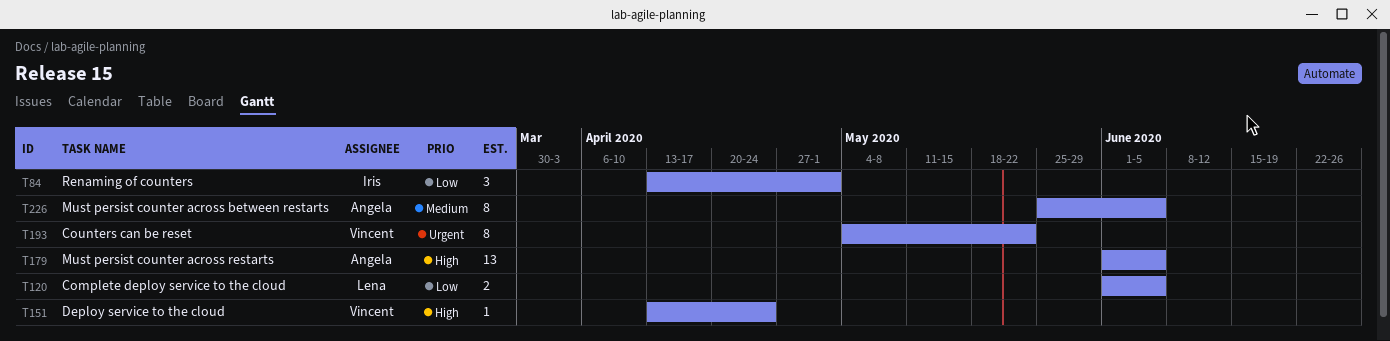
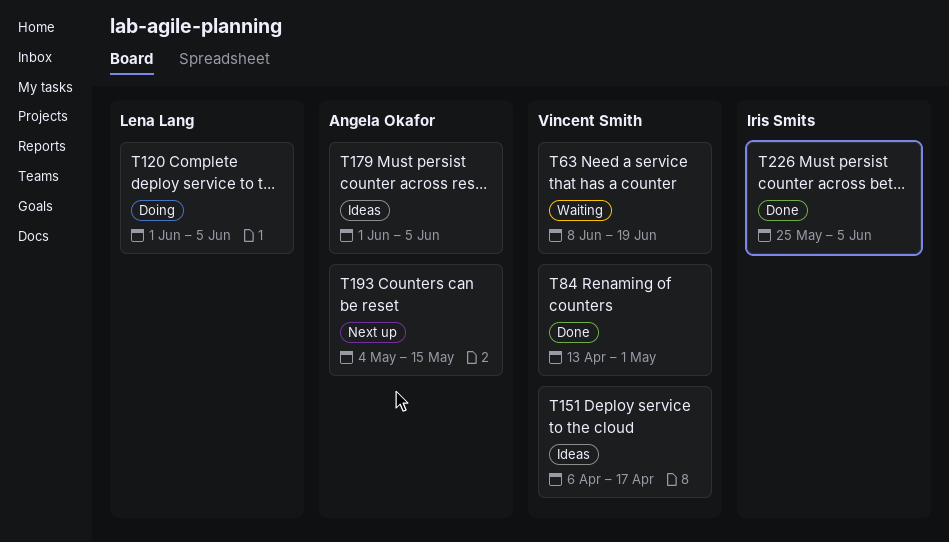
T63: none -> present
T84, owner: Iris Smits -> Vincent Smith
T151, start: Apr 13 -> Apr 6
T151, due: Apr 24 -> Apr 17
T193, owner: Vincent Smith -> Angela Okafor
T193, due: May 22 -> May 15
T226, owner: Angela Okafor -> Iris Smits

